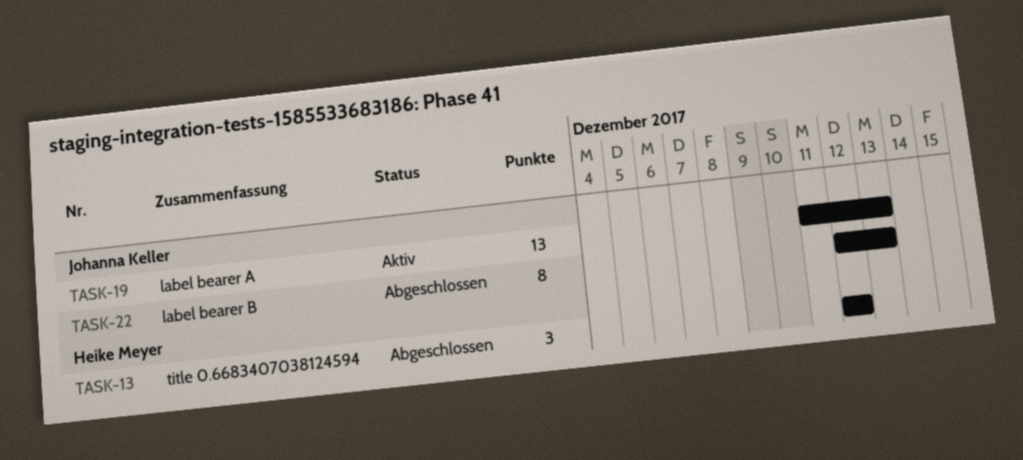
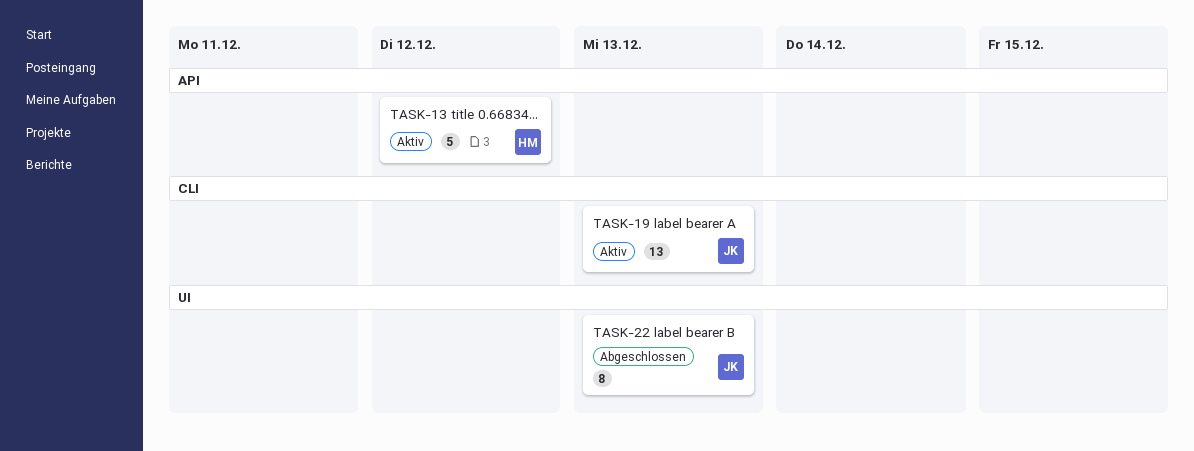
TASK-13, status: Abgeschlossen -> Aktiv
TASK-13, estimate: 3 -> 5

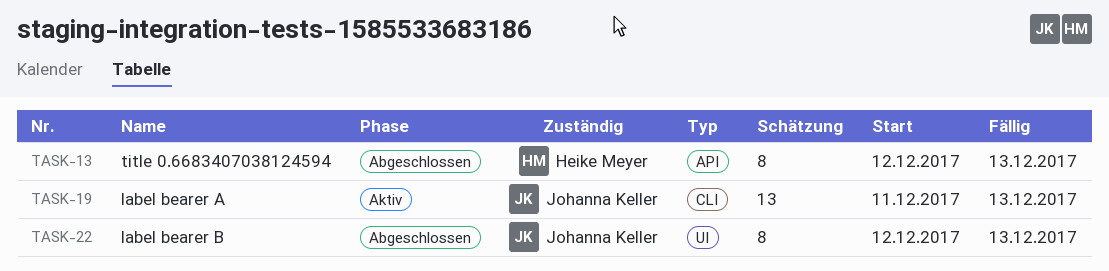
TASK-13, status: Aktiv -> Abgeschlossen
TASK-13, estimate: 5 -> 8
TASK-13, due: Dec 12 -> Dec 13

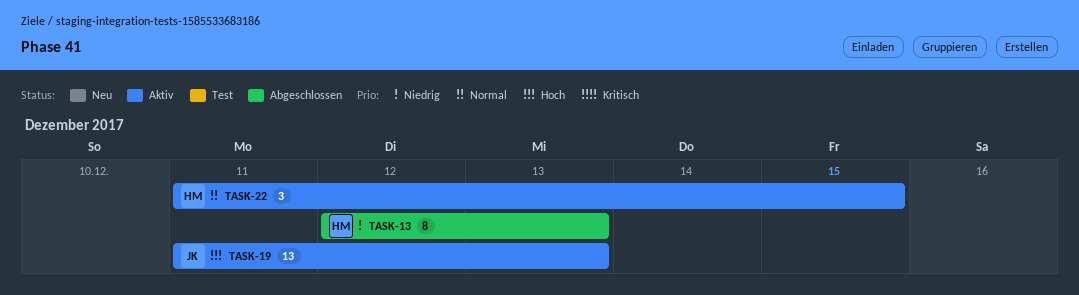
TASK-22, status: Abgeschlossen -> Aktiv
TASK-22, owner: Johanna Keller -> Heike Meyer
TASK-22, estimate: 8 -> 3
TASK-22, start: Dec 12 -> Dec 11
TASK-22, due: Dec 13 -> Dec 15

